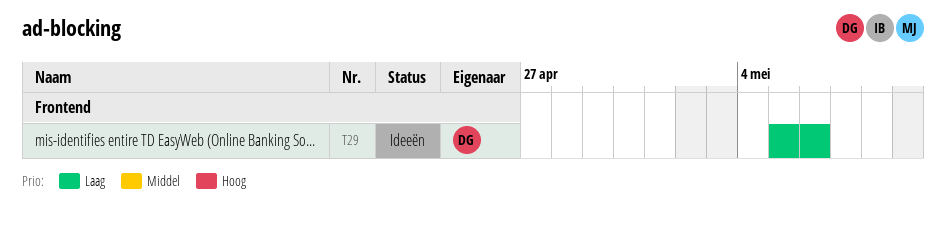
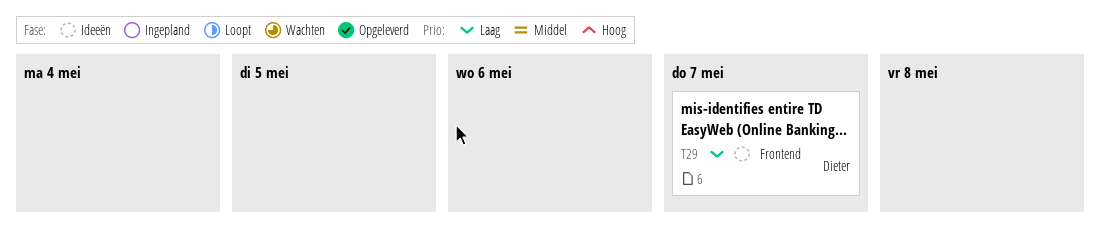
T29, due: May 6 -> May 7

